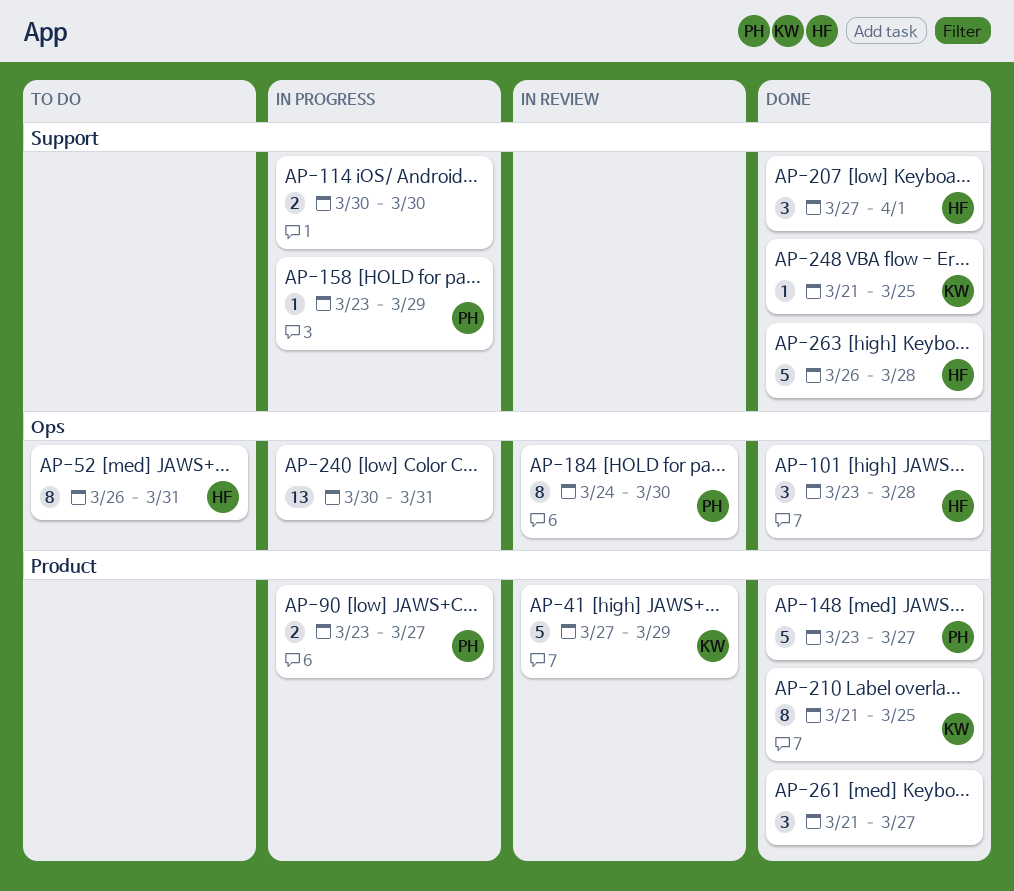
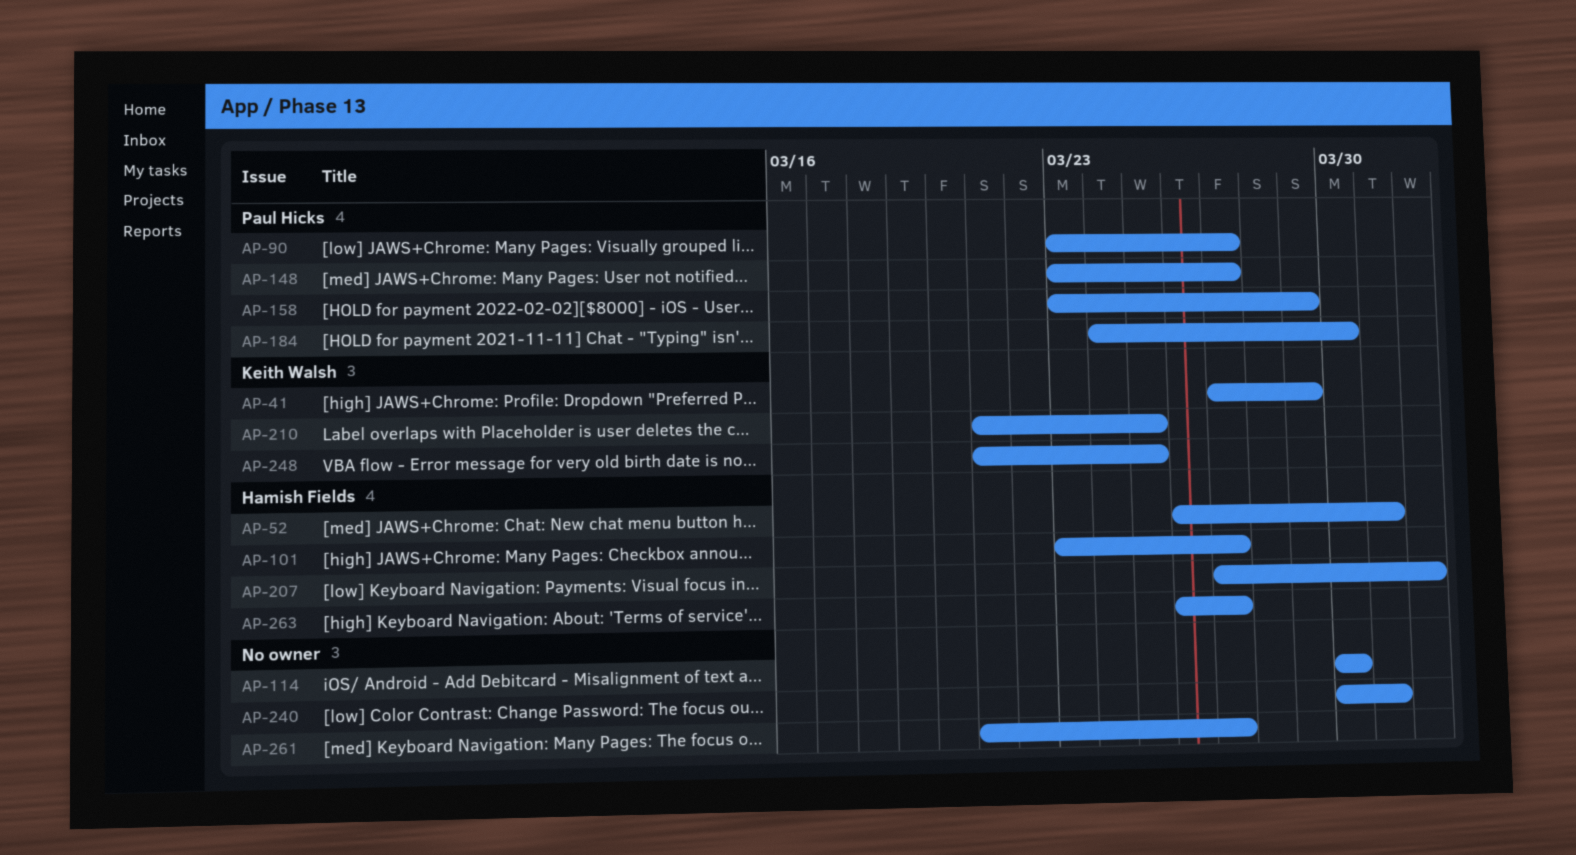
AP-101, due: Mar 28 -> Mar 27
AP-263, due: Mar 28 -> Mar 27

